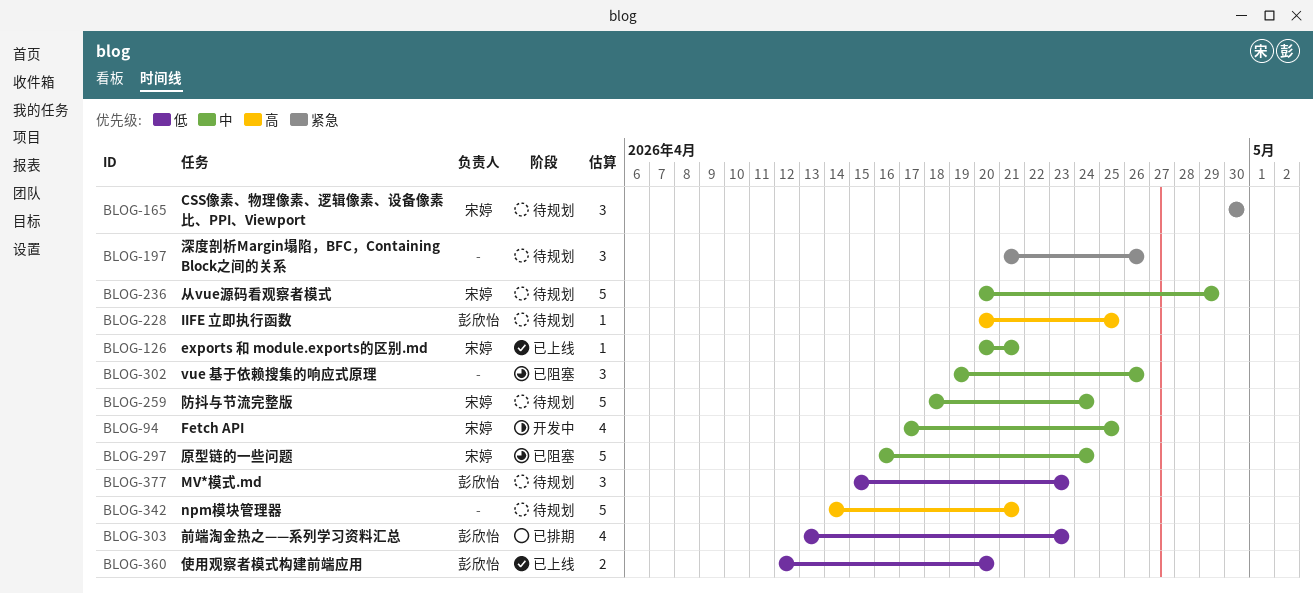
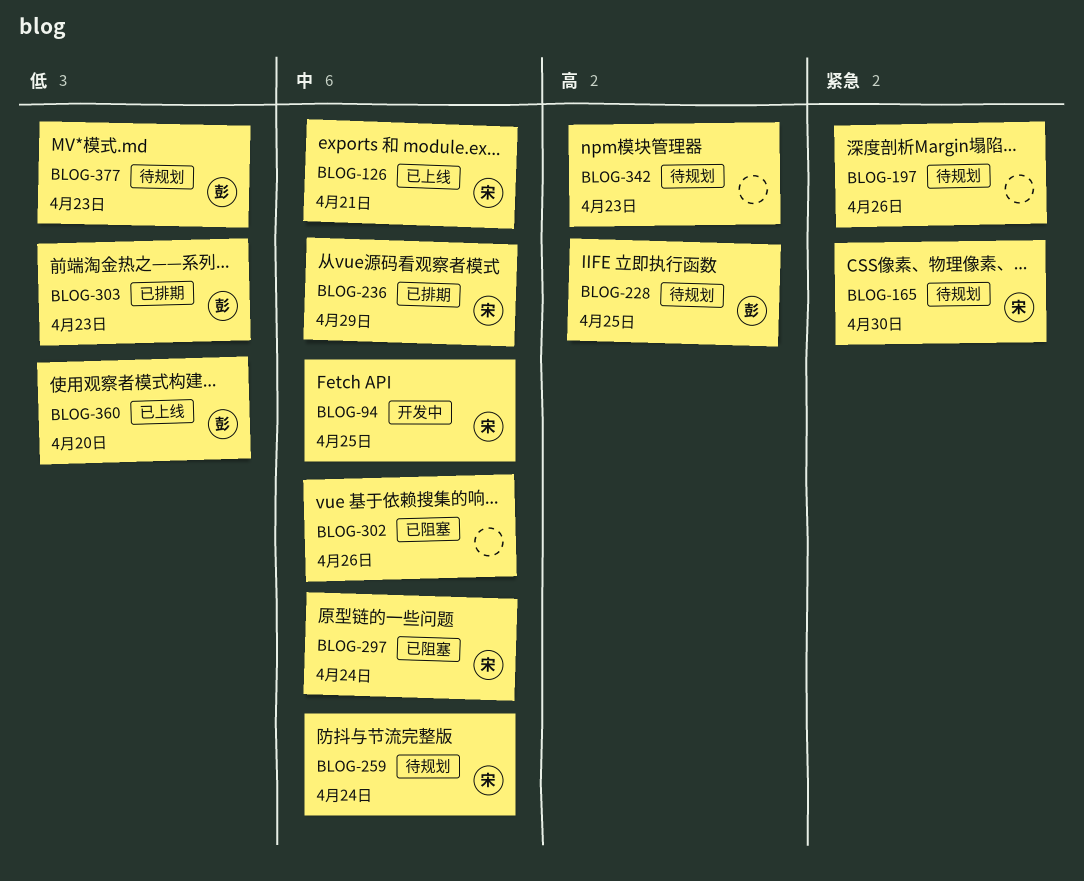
BLOG-236, status: 待规划 -> 已排期
BLOG-342, due: Apr 21 -> Apr 23

